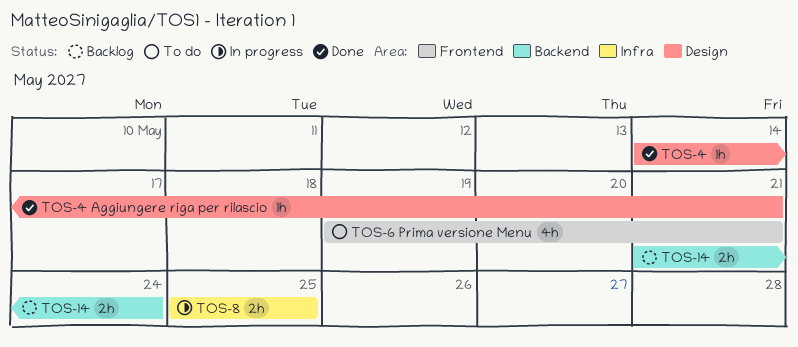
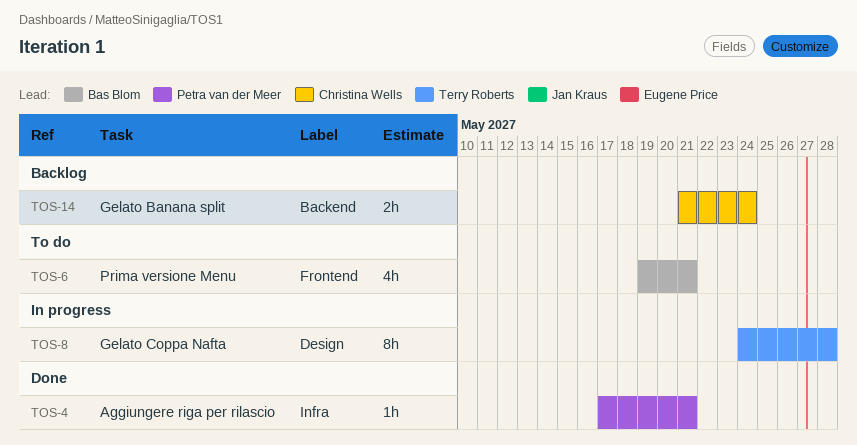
TOS-4, label: Design -> Infra
TOS-4, start: May 14 -> May 17
TOS-8, label: Infra -> Design
TOS-8, estimate: 2h -> 8h
TOS-8, start: May 25 -> May 24
TOS-8, due: May 25 -> May 28

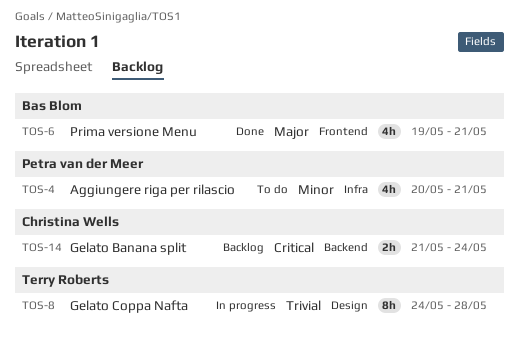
TOS-4, status: Done -> To do
TOS-4, estimate: 1h -> 4h
TOS-4, start: May 17 -> May 20
TOS-6, status: To do -> Done

